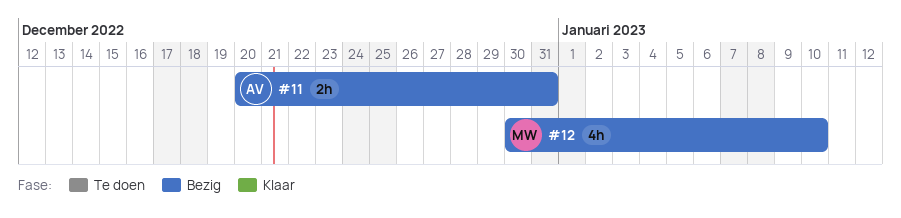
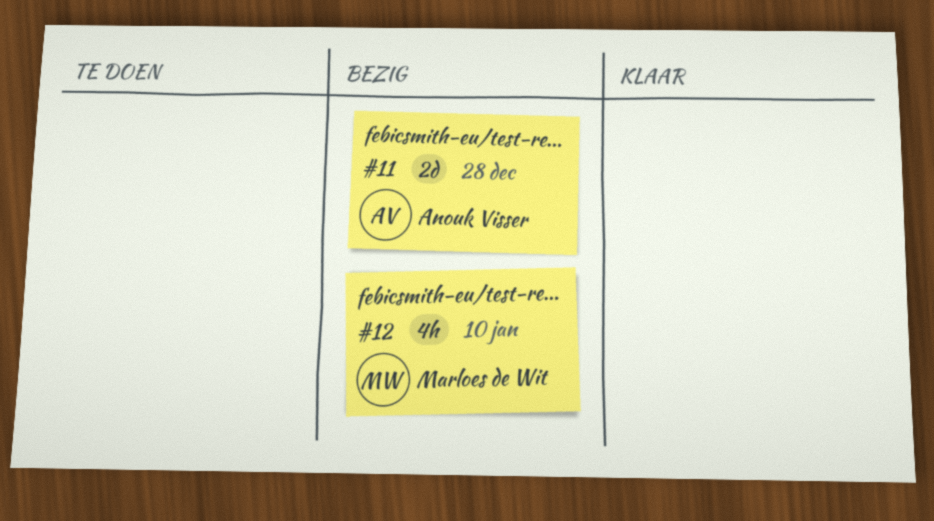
#11, estimate: 2h -> 2d
#11, due: Dec 31 -> Dec 28

